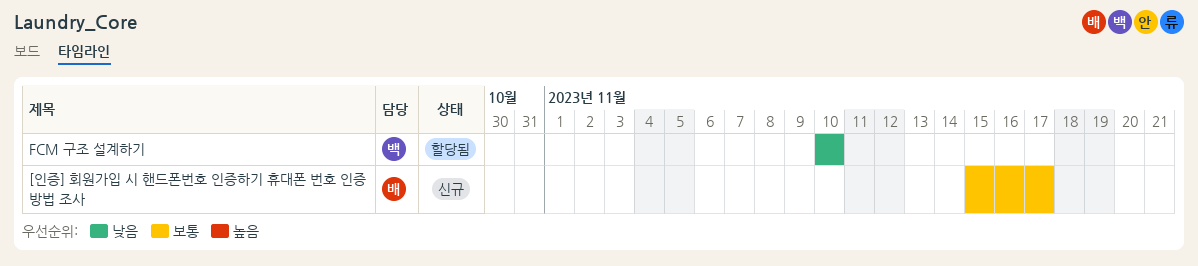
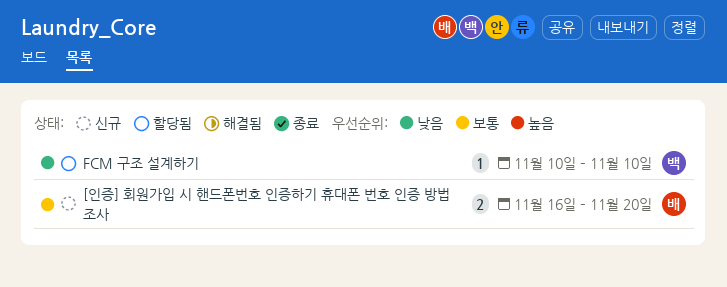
[인증] 회원가입 시 핸드폰번호 인증하기 휴대폰 번호 인증 방법 조사, start: Nov 15 -> Nov 16
[인증] 회원가입 시 핸드폰번호 인증하기 휴대폰 번호 인증 방법 조사, due: Nov 17 -> Nov 20

